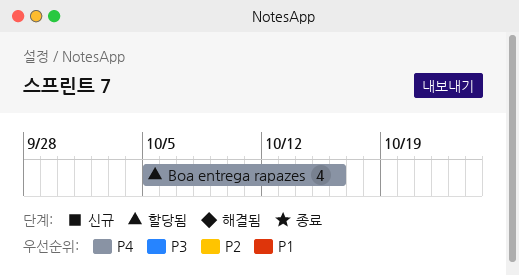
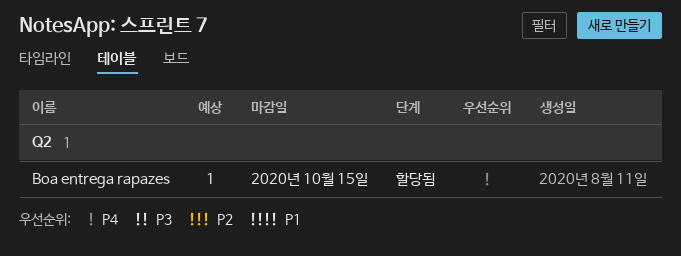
Boa entrega rapazes, estimate: 4 -> 1
Boa entrega rapazes, due: Oct 16 -> Oct 15

